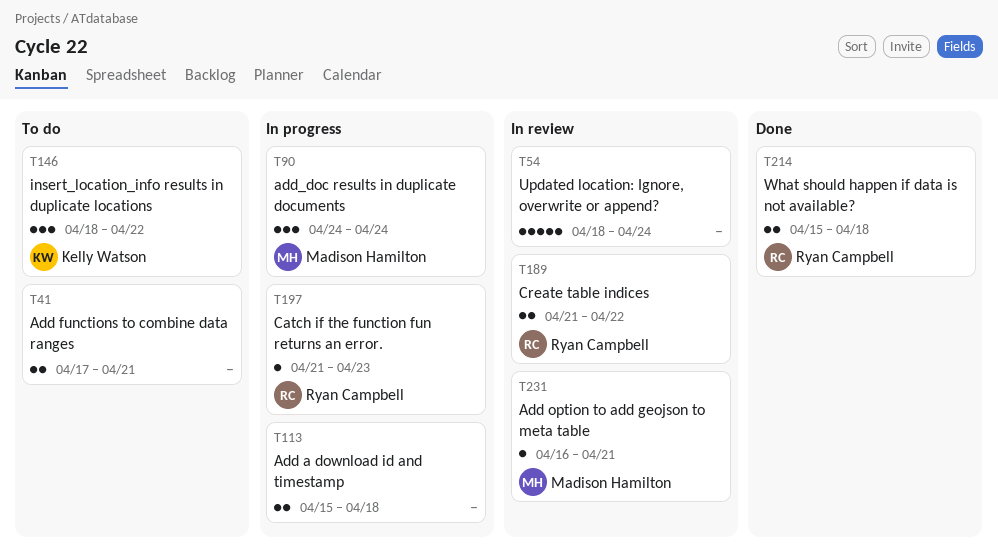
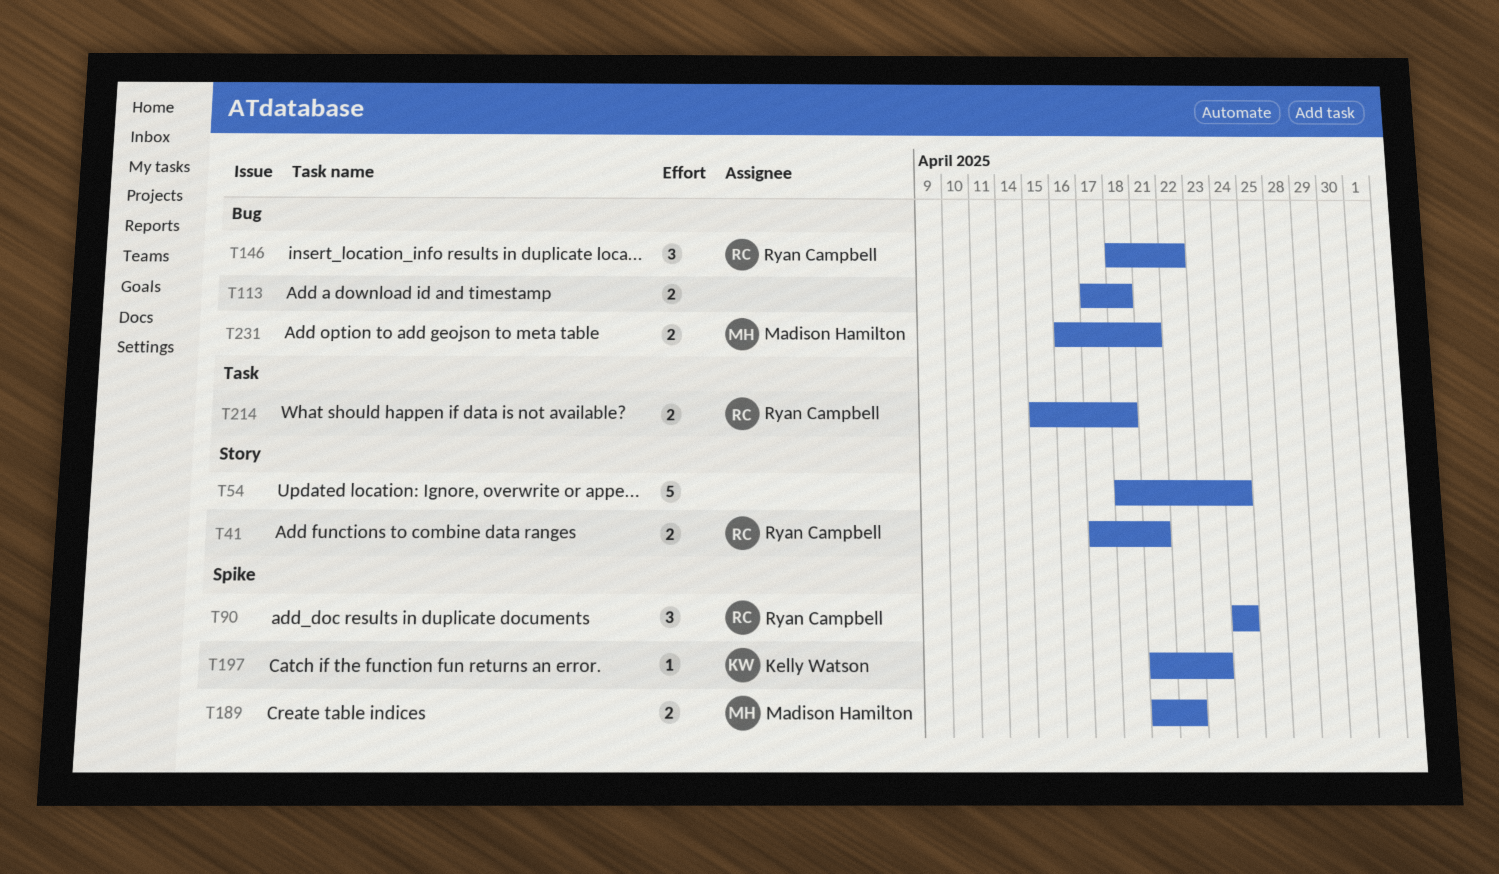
T41, owner: none -> Ryan Campbell
T90, owner: Madison Hamilton -> Ryan Campbell
T113, start: Apr 15 -> Apr 17
T146, owner: Kelly Watson -> Ryan Campbell
T189, owner: Ryan Campbell -> Madison Hamilton
T197, owner: Ryan Campbell -> Kelly Watson
T231, estimate: 1 -> 2

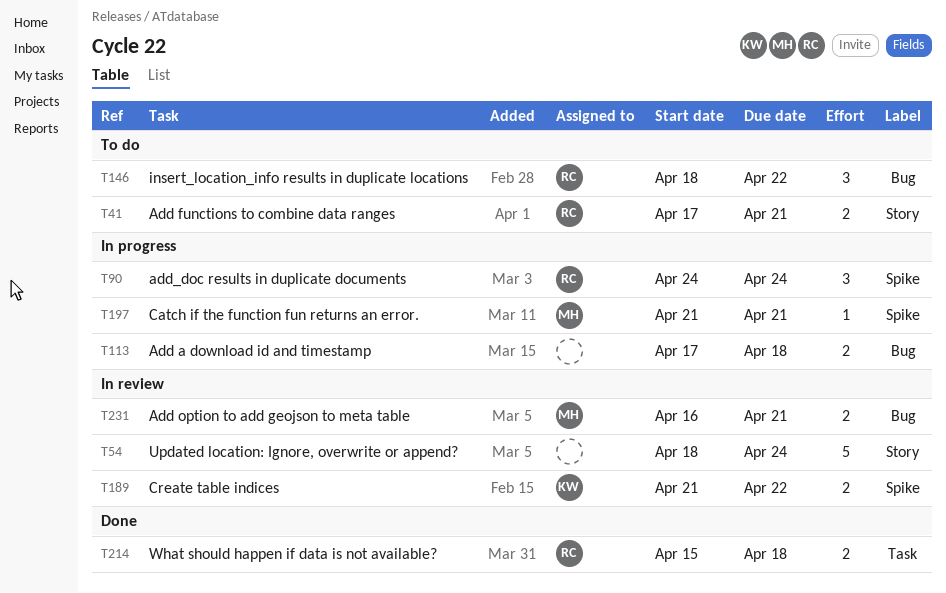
T189, owner: Madison Hamilton -> Kelly Watson
T197, owner: Kelly Watson -> Madison Hamilton
T197, due: Apr 23 -> Apr 21

